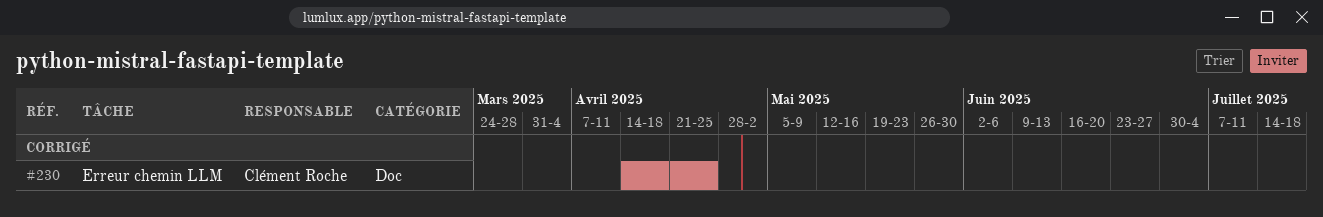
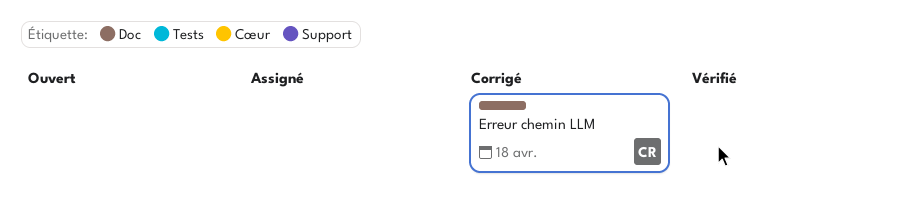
Erreur chemin LLM, due: Apr 25 -> Apr 18

